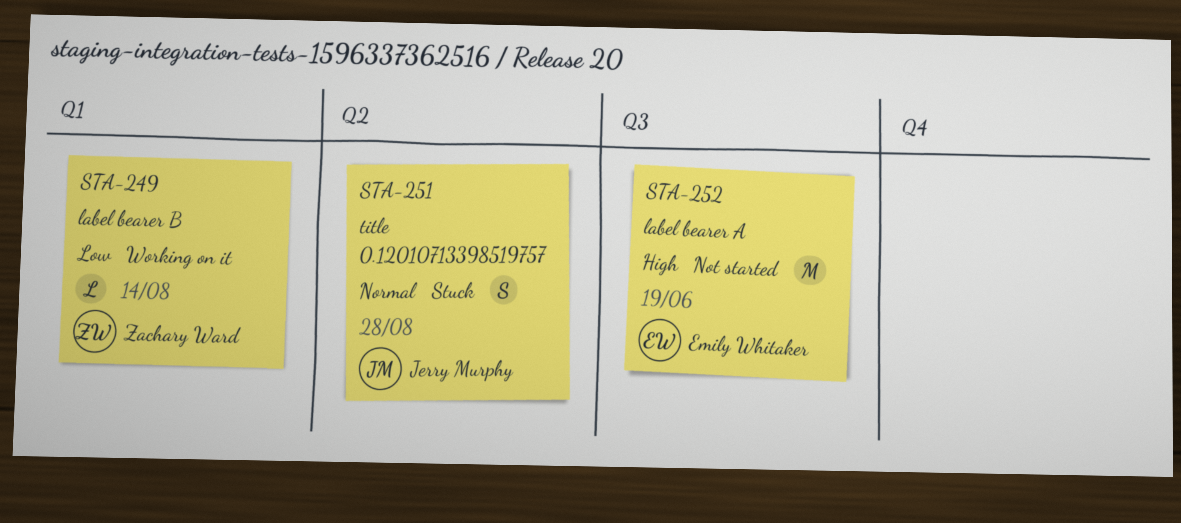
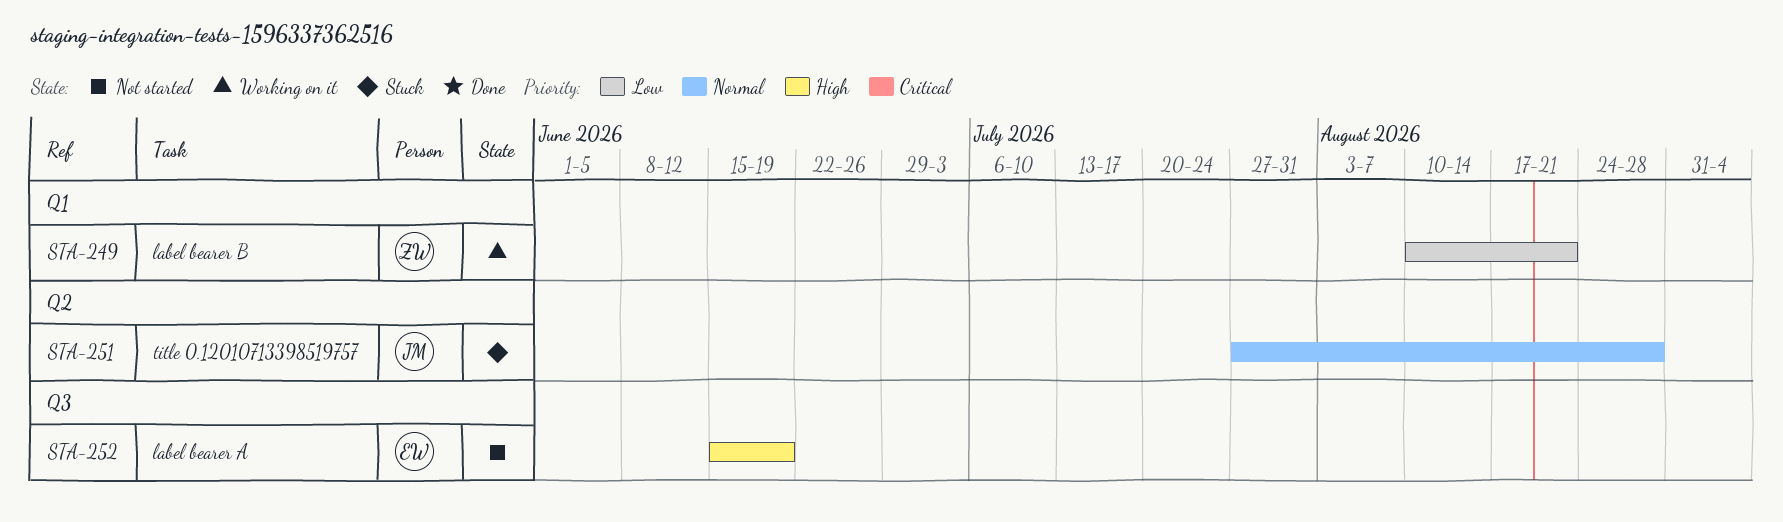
STA-249, due: Aug 14 -> Aug 21

